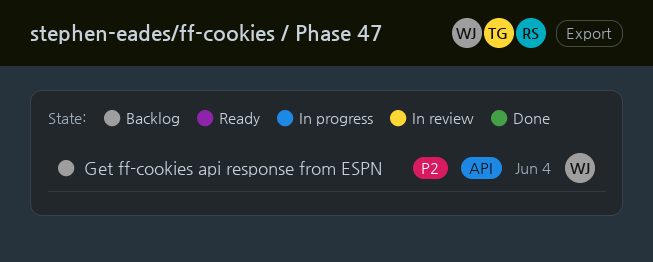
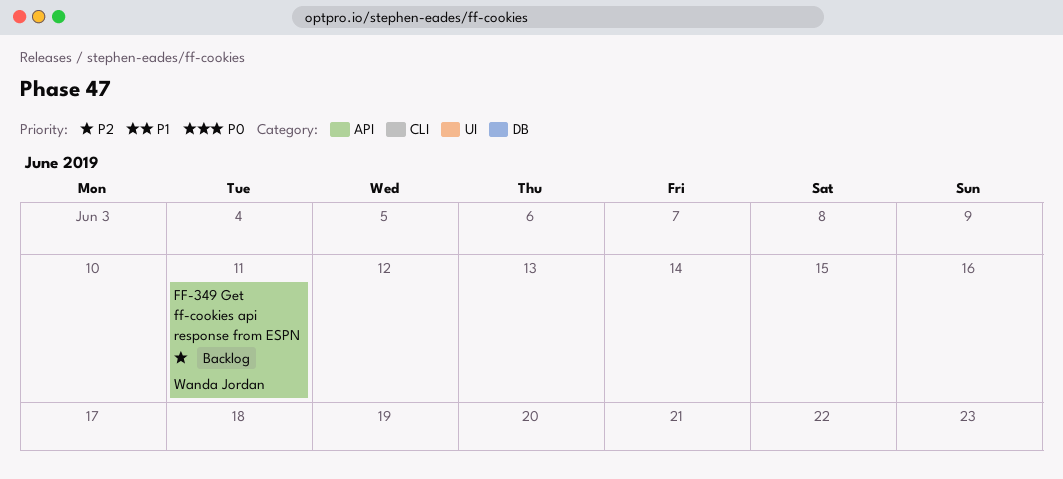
Get ff-cookies api response from ESPN, due: Jun 4 -> Jun 11

